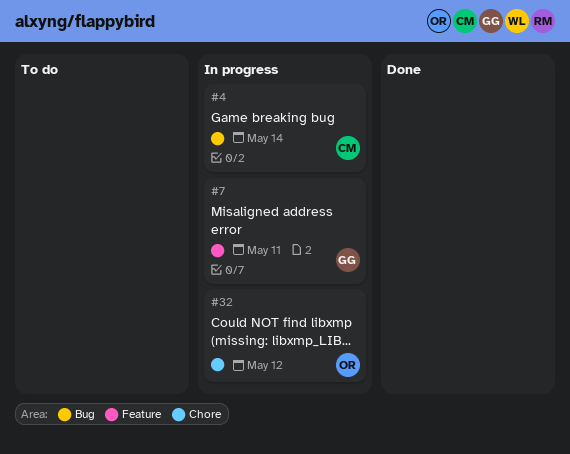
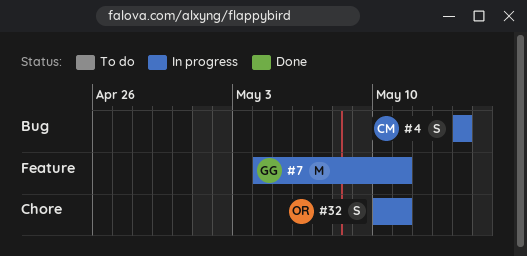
#32, due: May 12 -> May 11

